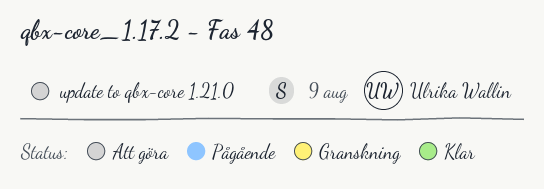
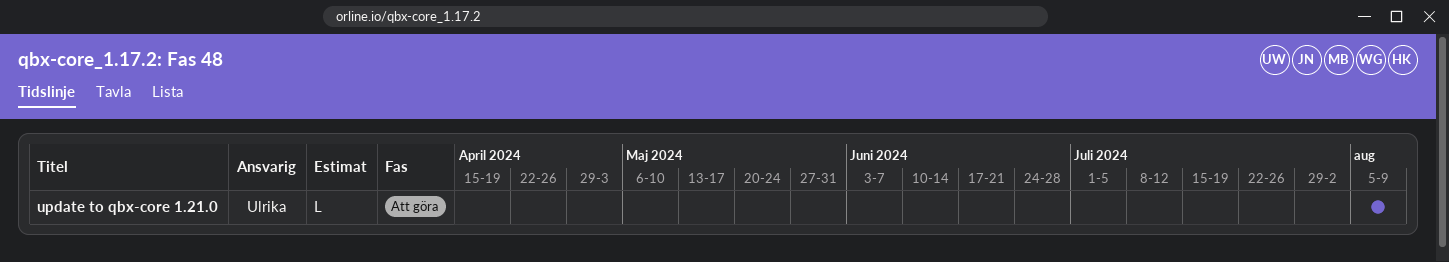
update to qbx-core 1.21.0, estimate: S -> L

